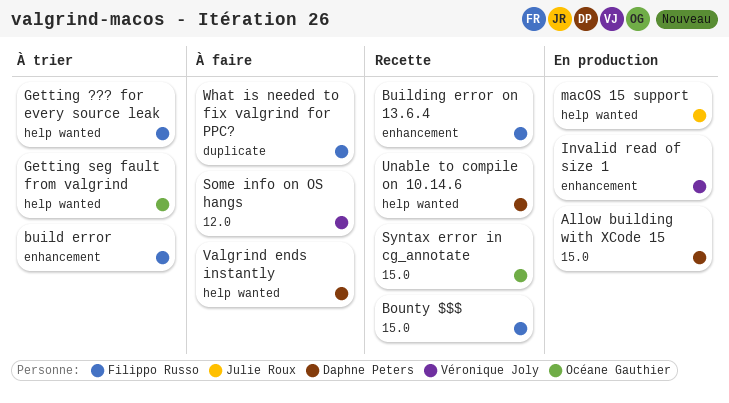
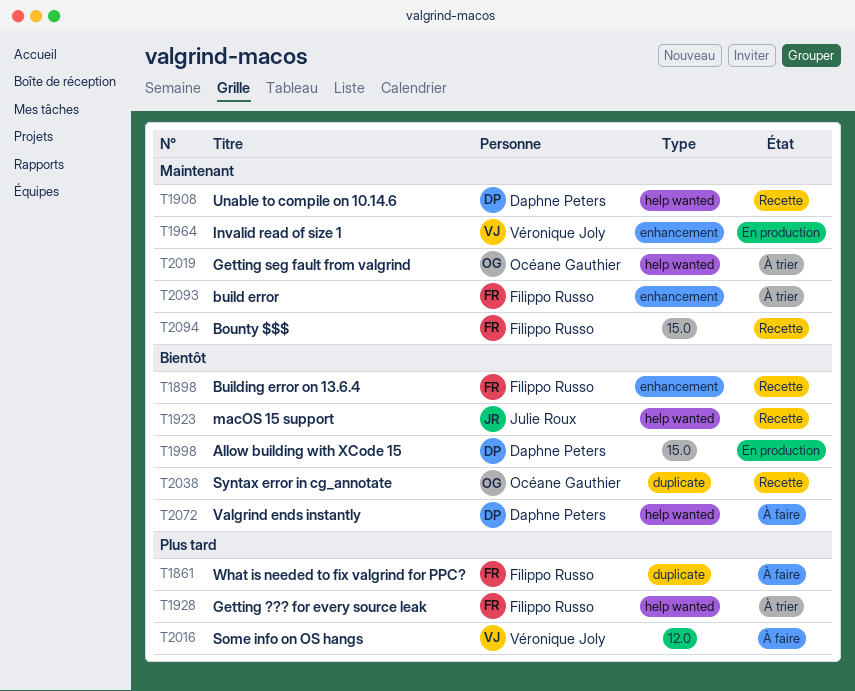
macOS 15 support, status: En production -> Recette
Syntax error in cg_annotate, label: 15.0 -> duplicate

